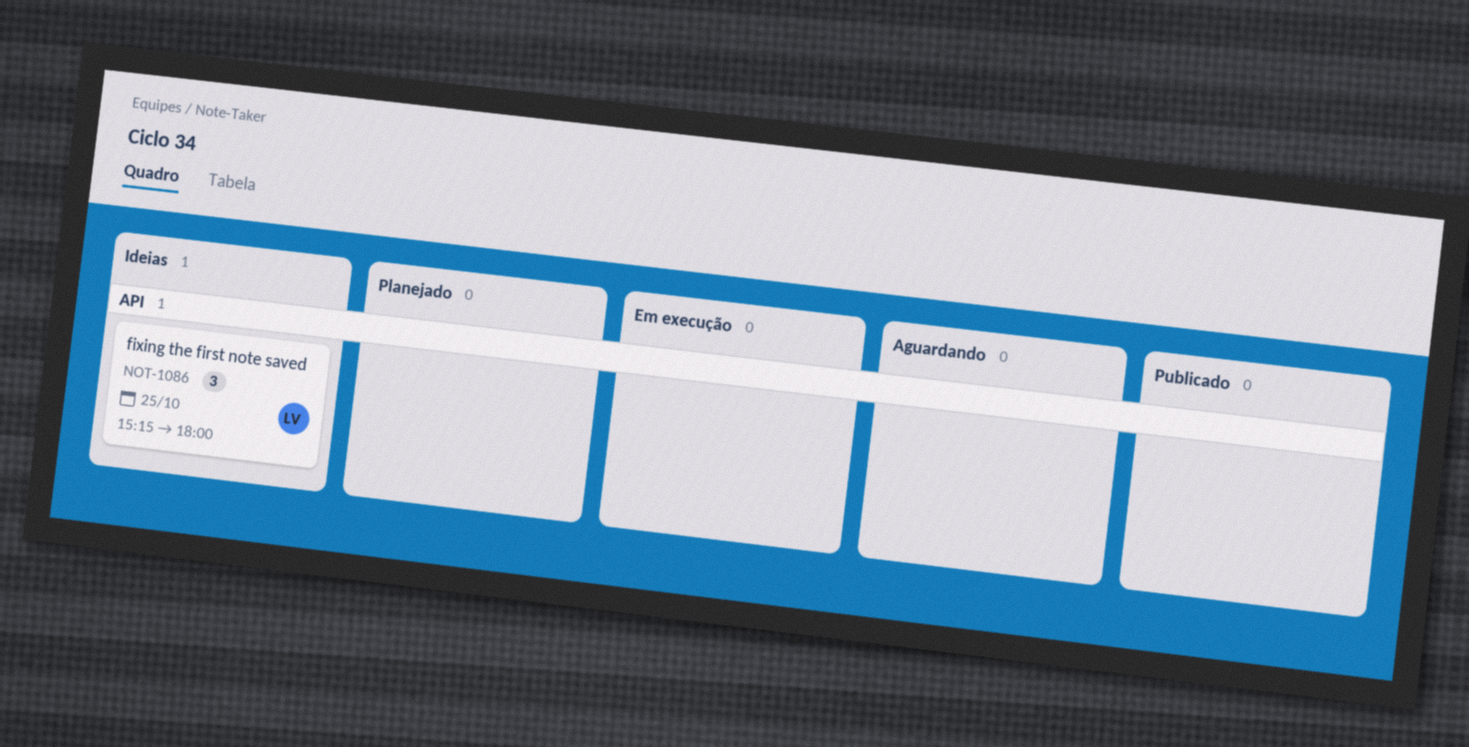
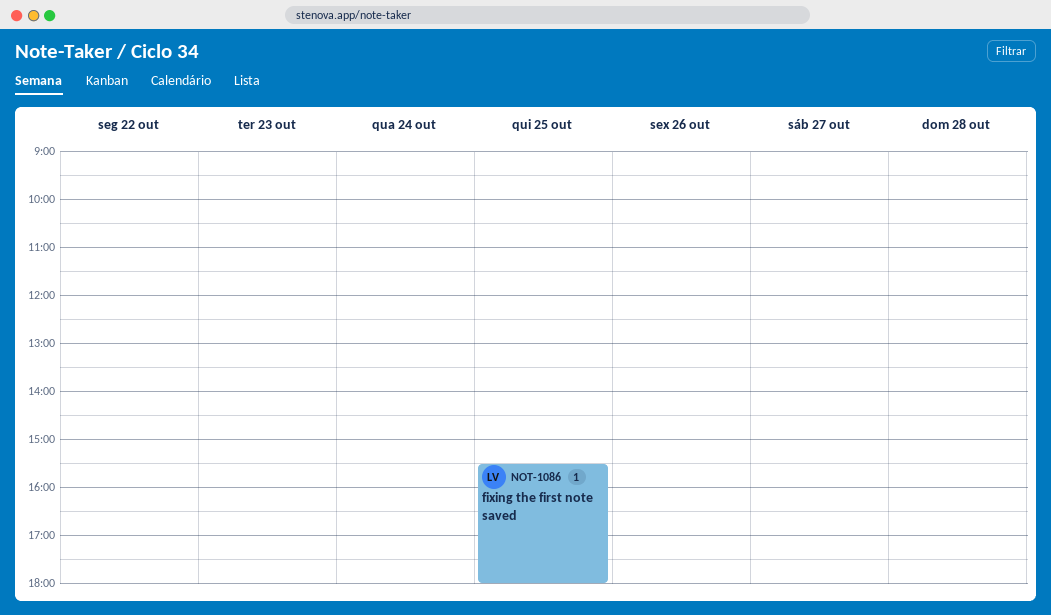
NOT-1086, estimate: 3 -> 1
NOT-1086, begins: 15:15 -> 15:30

